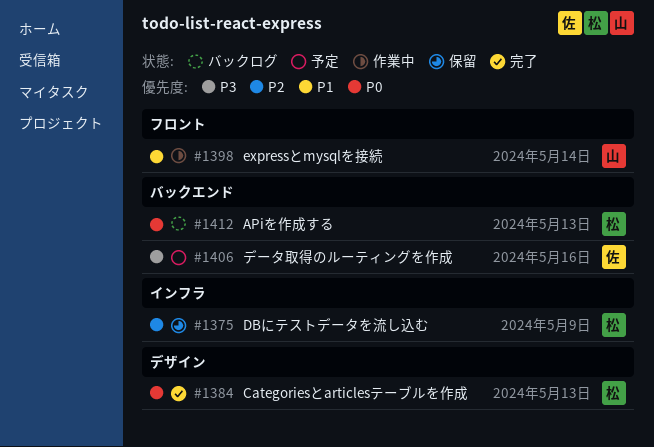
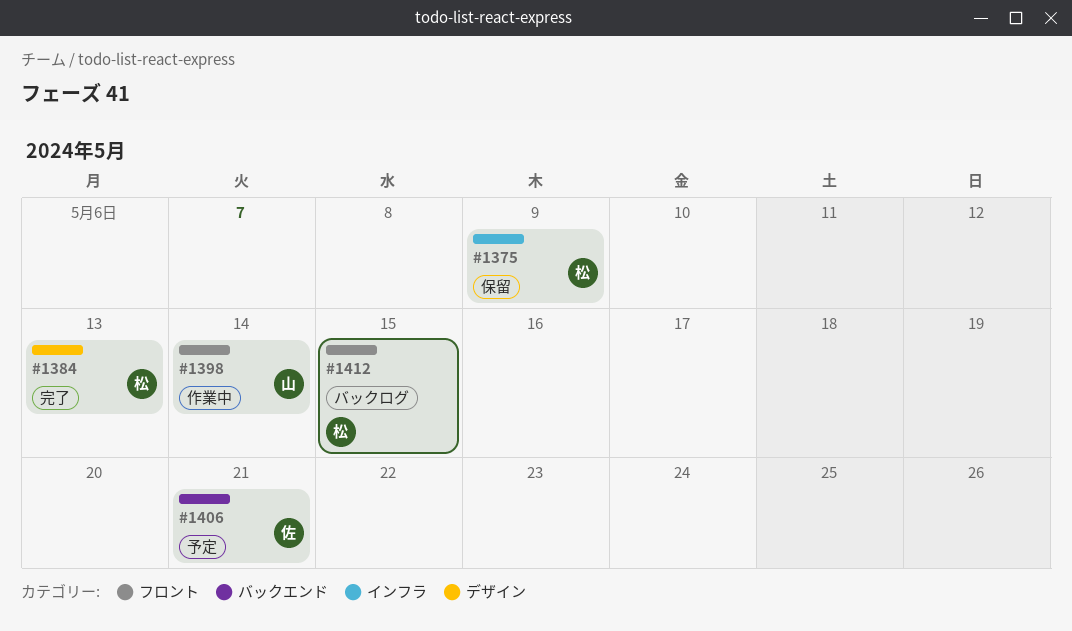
#1406, due: May 16 -> May 21
#1412, label: バックエンド -> フロント
#1412, due: May 13 -> May 15

